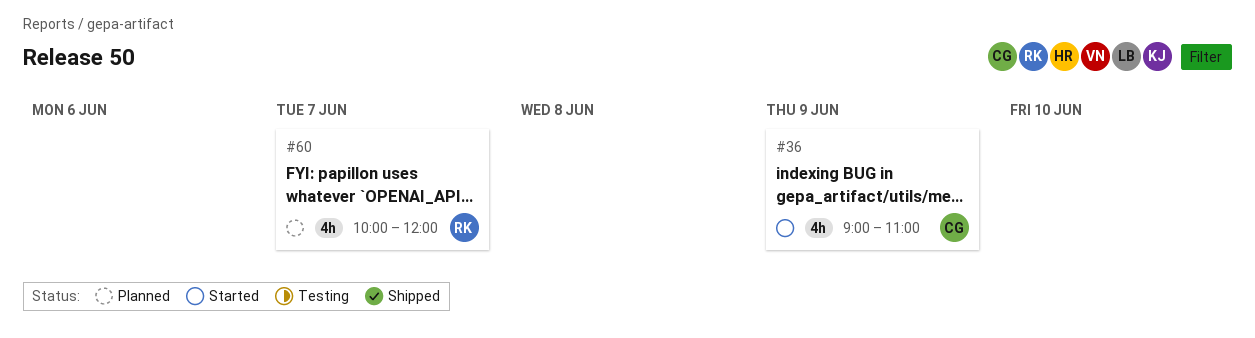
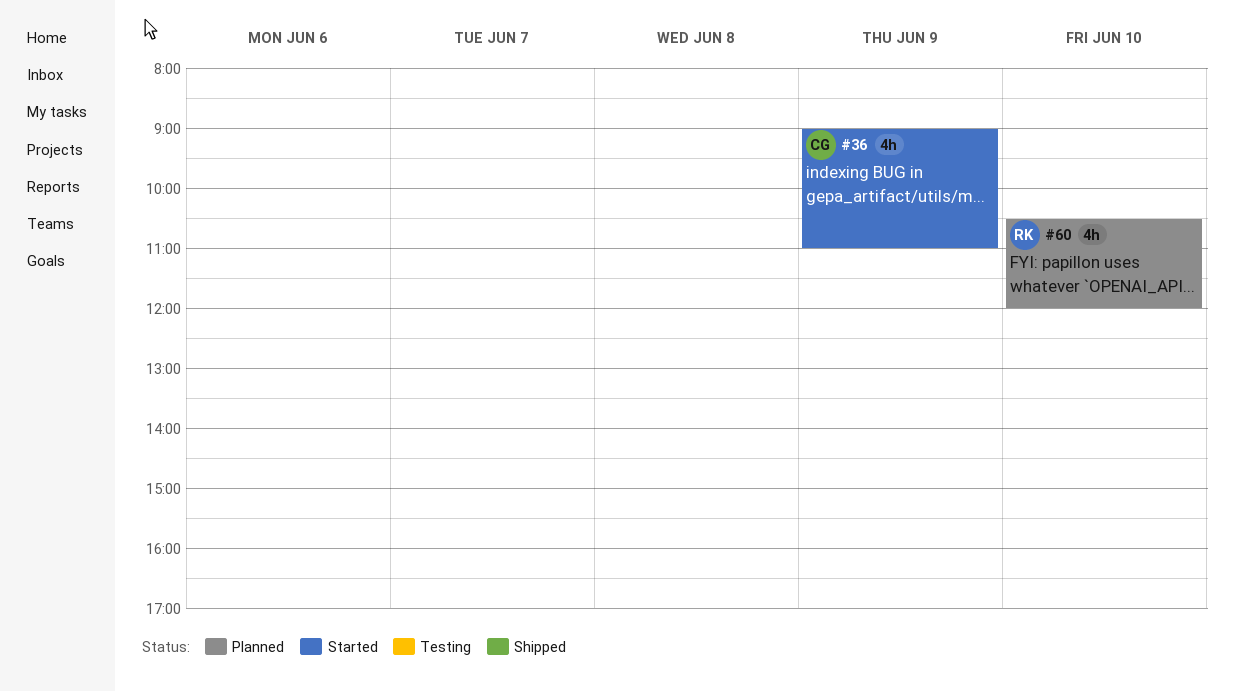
#60, day: Jun 7 -> Jun 10
#60, begins: 10:00 -> 10:30

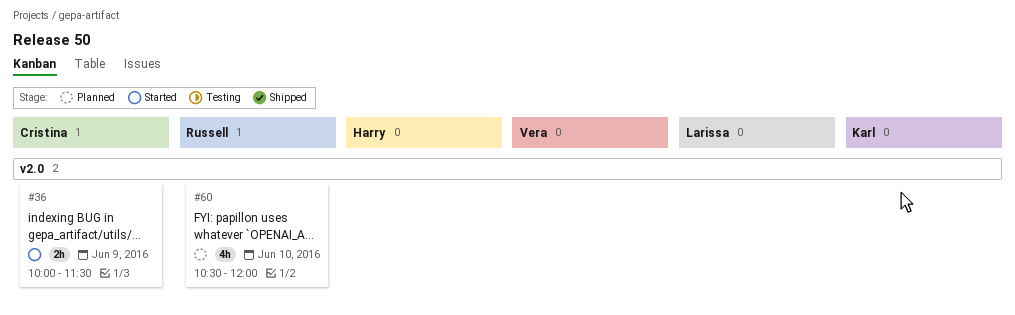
#36, estimate: 4h -> 2h
#36, begins: 09:00 -> 10:00
#36, ends: 11:00 -> 11:30

